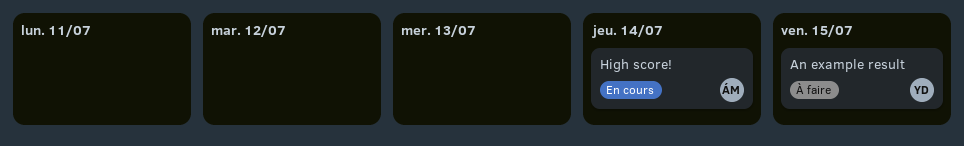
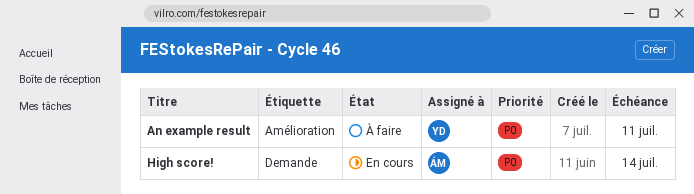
An example result, due: Jul 15 -> Jul 11

